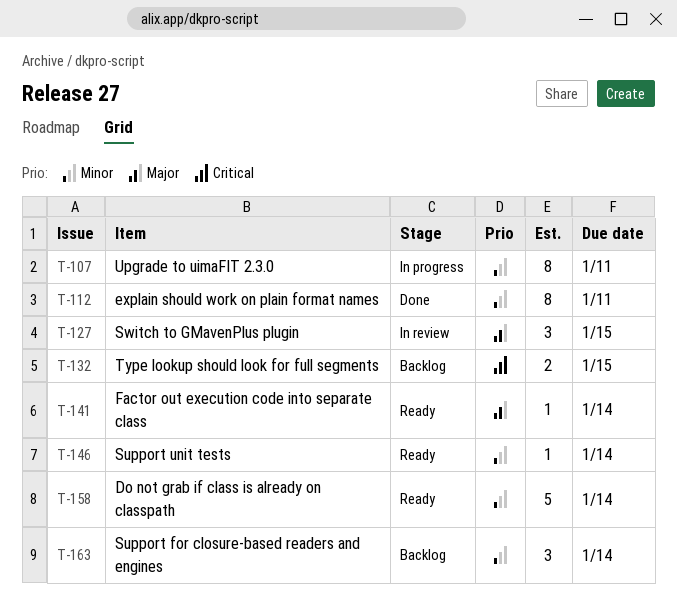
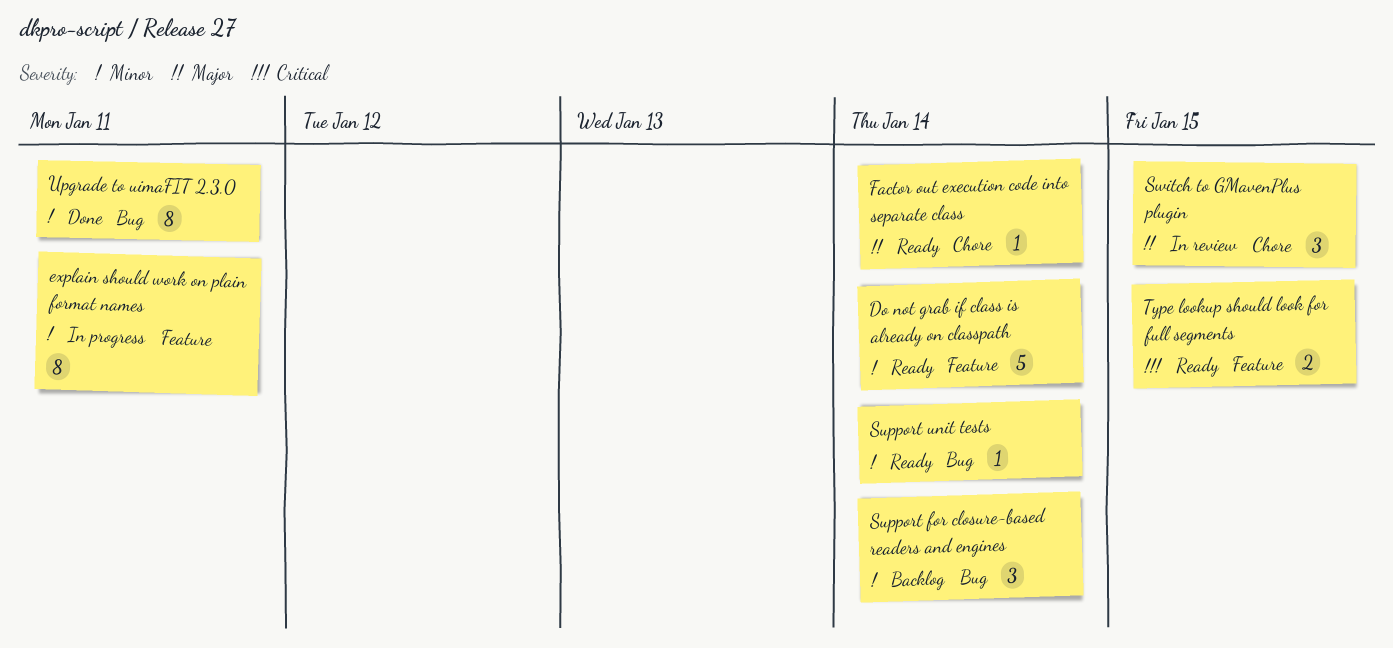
explain should work on plain format names, status: Done -> In progress
Type lookup should look for full segments, status: Backlog -> Ready
Upgrade to uimaFIT 2.3.0, status: In progress -> Done

